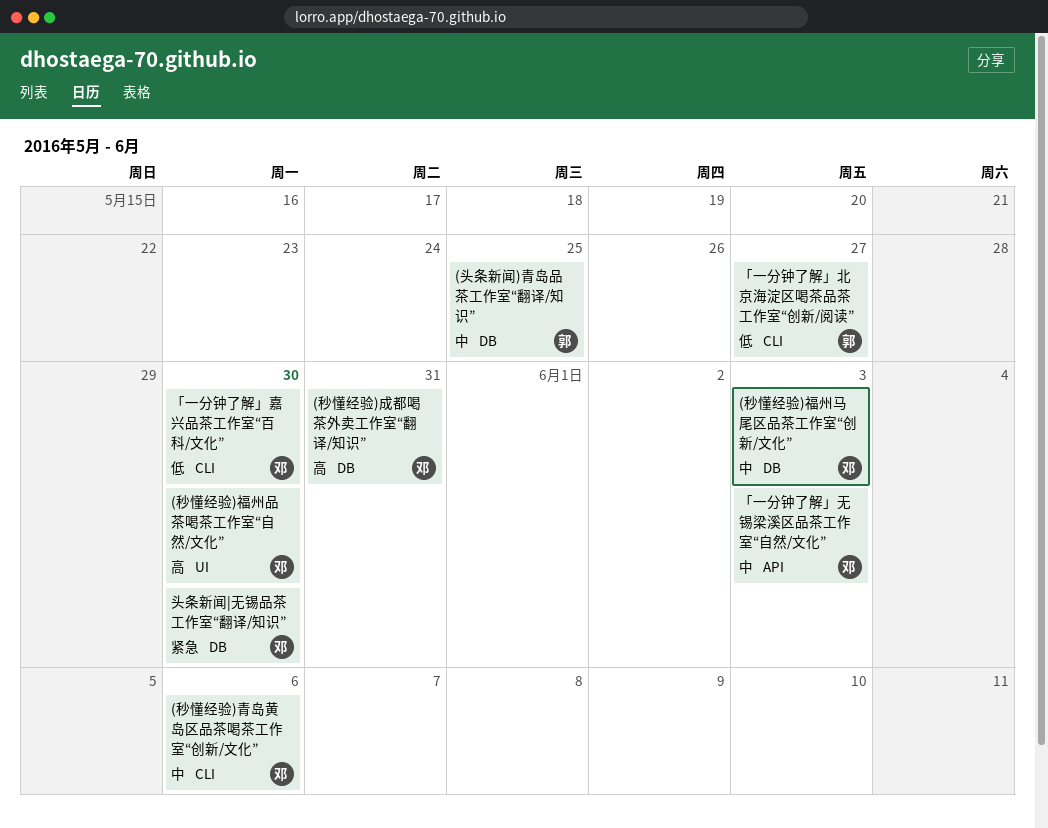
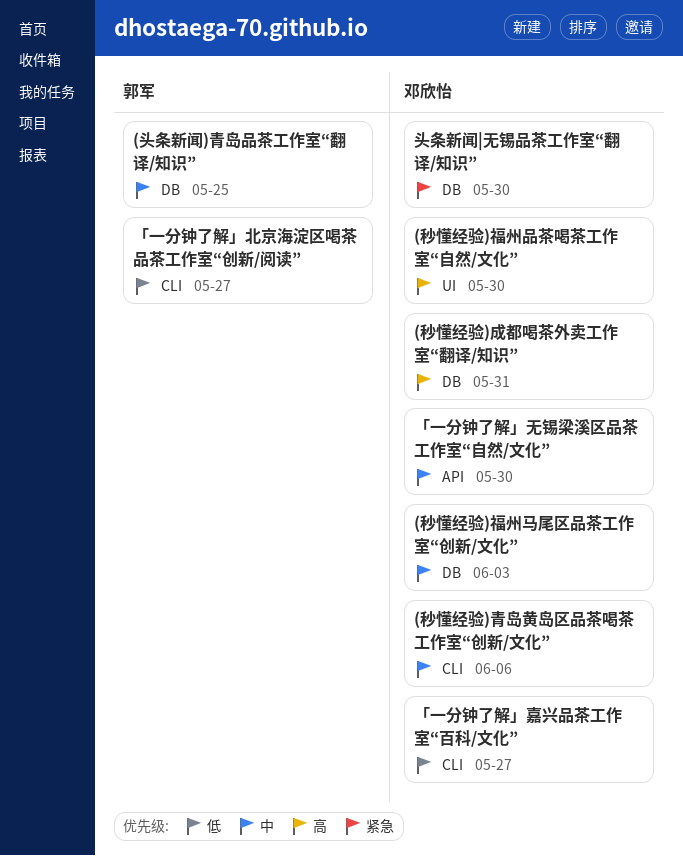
「一分钟了解」嘉兴品茶工作室“百科/文化”, due: May 30 -> May 27
「一分钟了解」无锡梁溪区品茶工作室“自然/文化”, due: Jun 3 -> May 30

